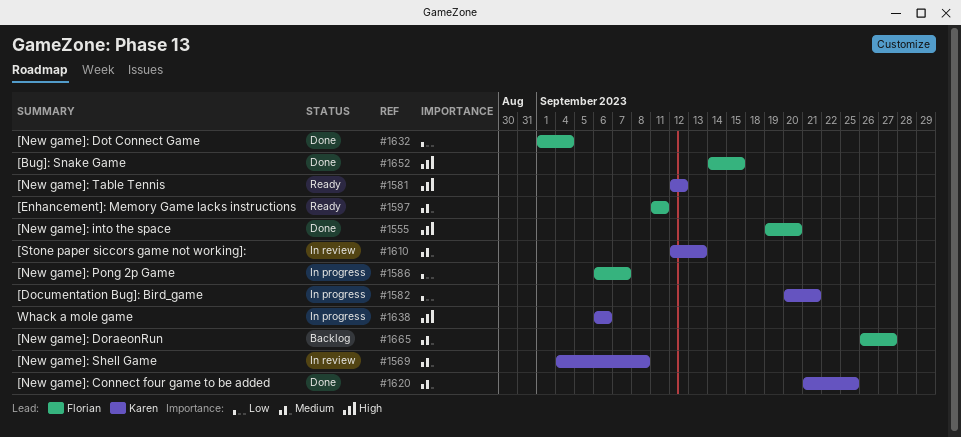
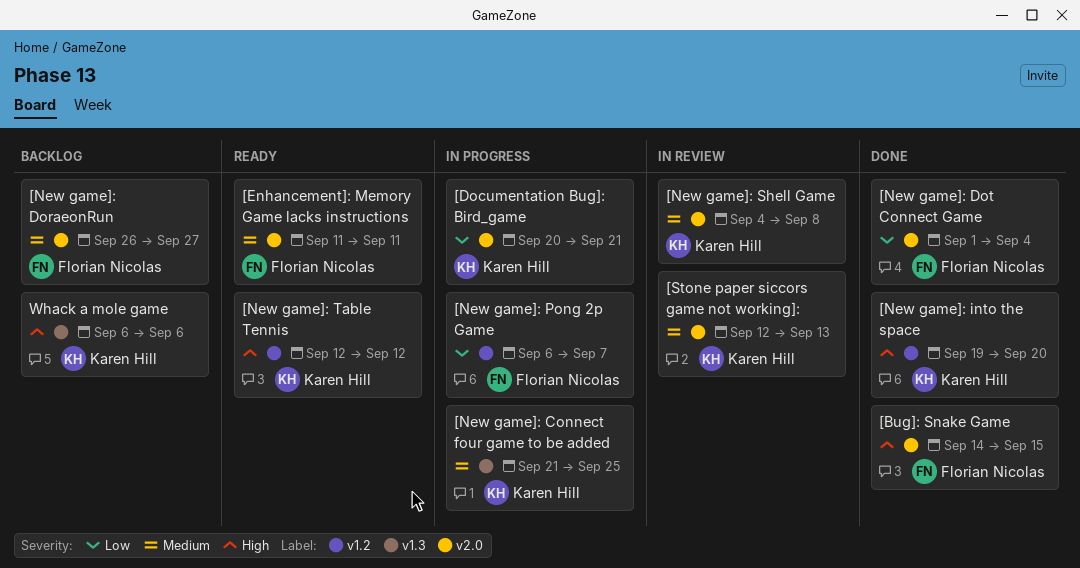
[New game]: Connect four game to be added, status: Done -> In progress
[New game]: into the space, owner: Florian Nicolas -> Karen Hill
Whack a mole game, status: In progress -> Backlog

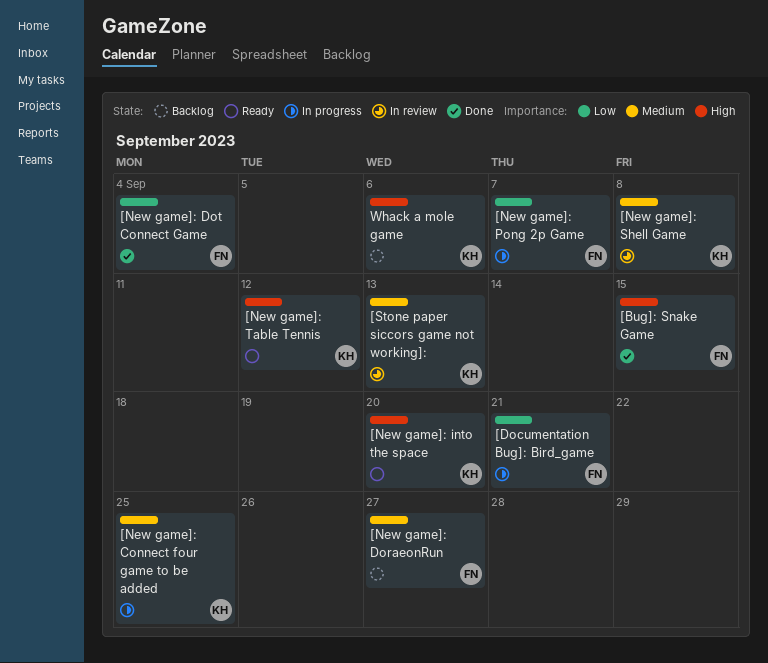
[Documentation Bug]: Bird_game, owner: Karen Hill -> Florian Nicolas
[Enhancement]: Memory Game lacks instructions: present -> none
[New game]: into the space, status: Done -> Ready

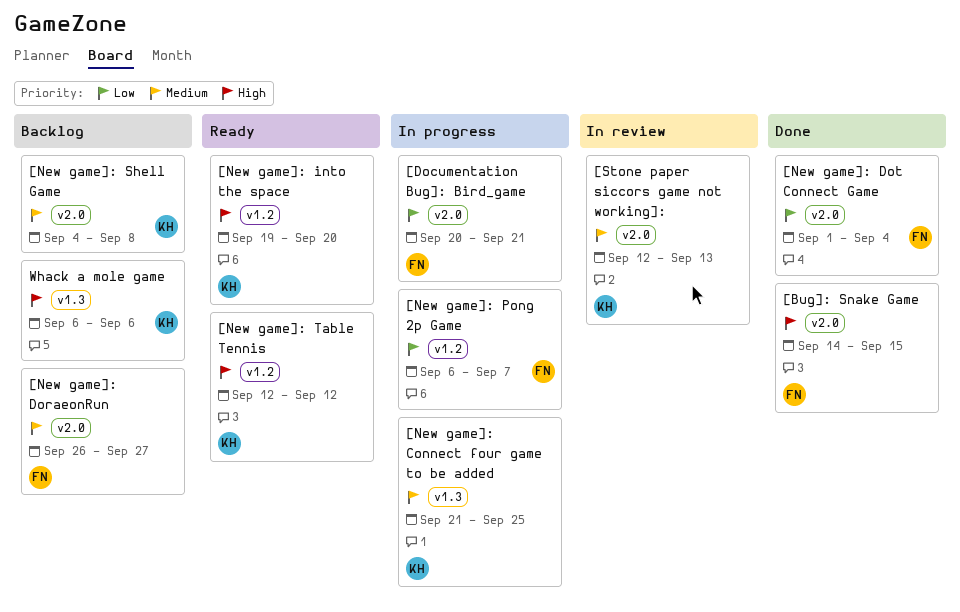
[New game]: Shell Game, status: In review -> Backlog

